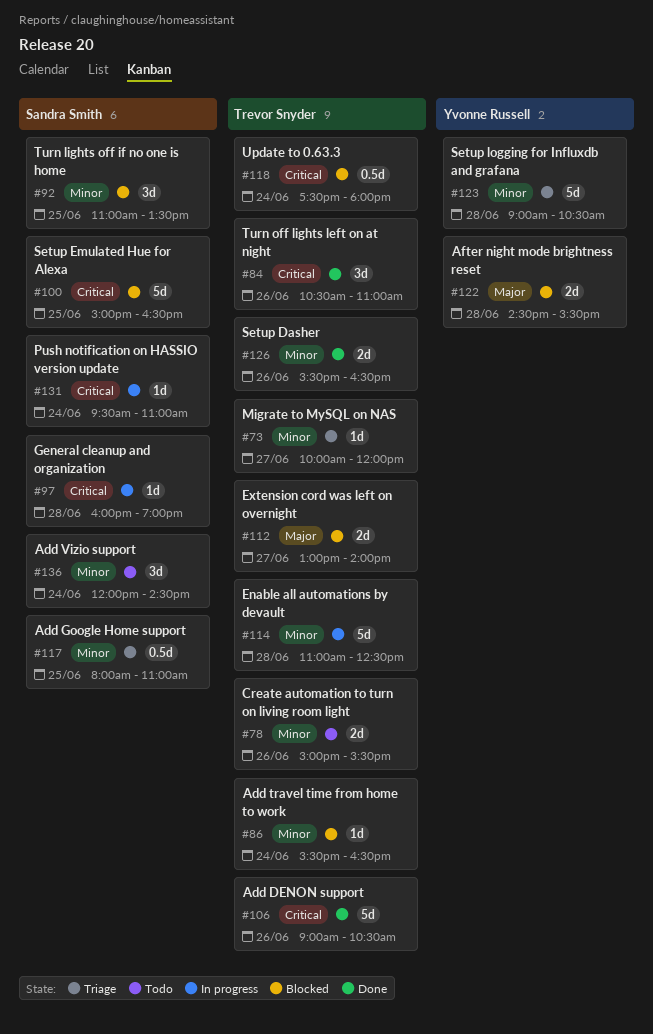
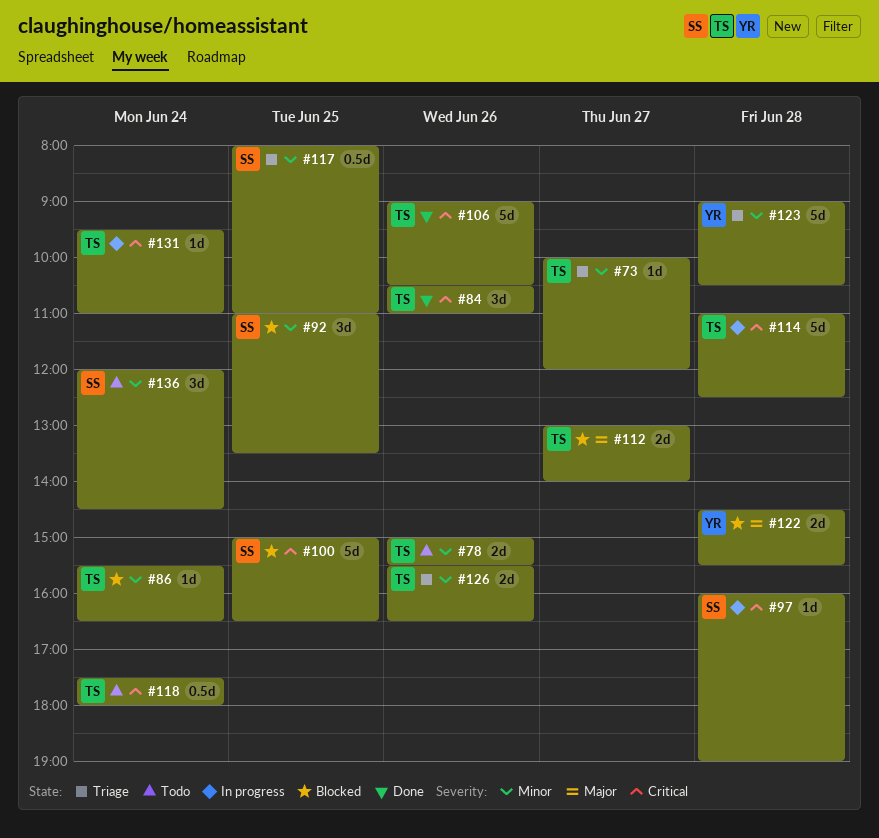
#114, priority: Minor -> Critical
#118, status: Blocked -> Todo
#126, status: Done -> Triage
#131, owner: Sandra Smith -> Trevor Snyder

